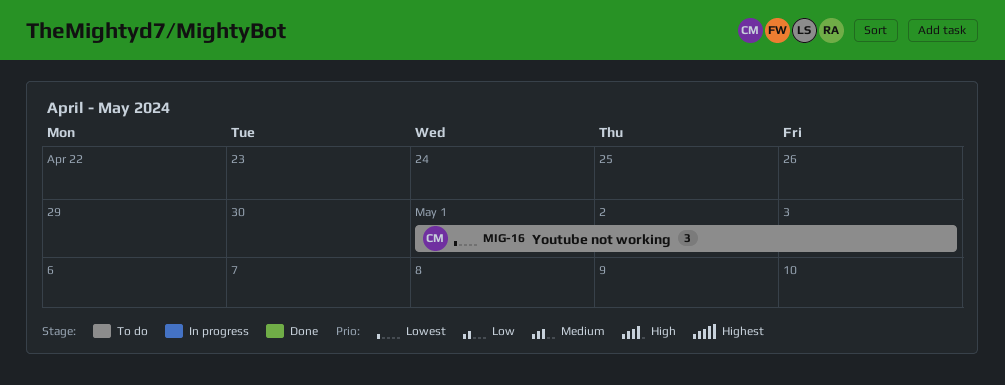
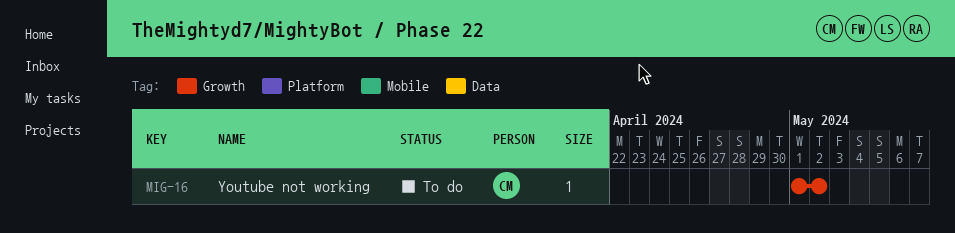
MIG-16, estimate: 3 -> 1
MIG-16, due: May 3 -> May 2

